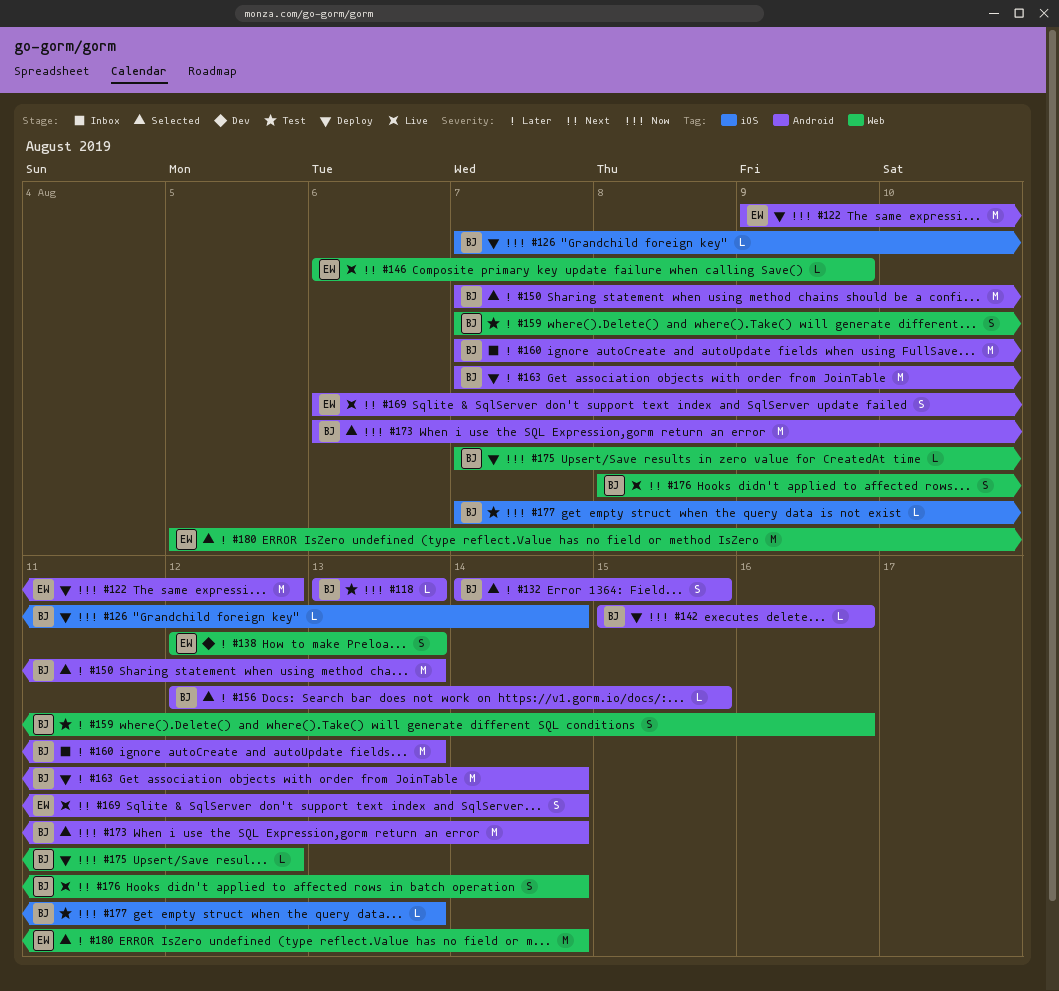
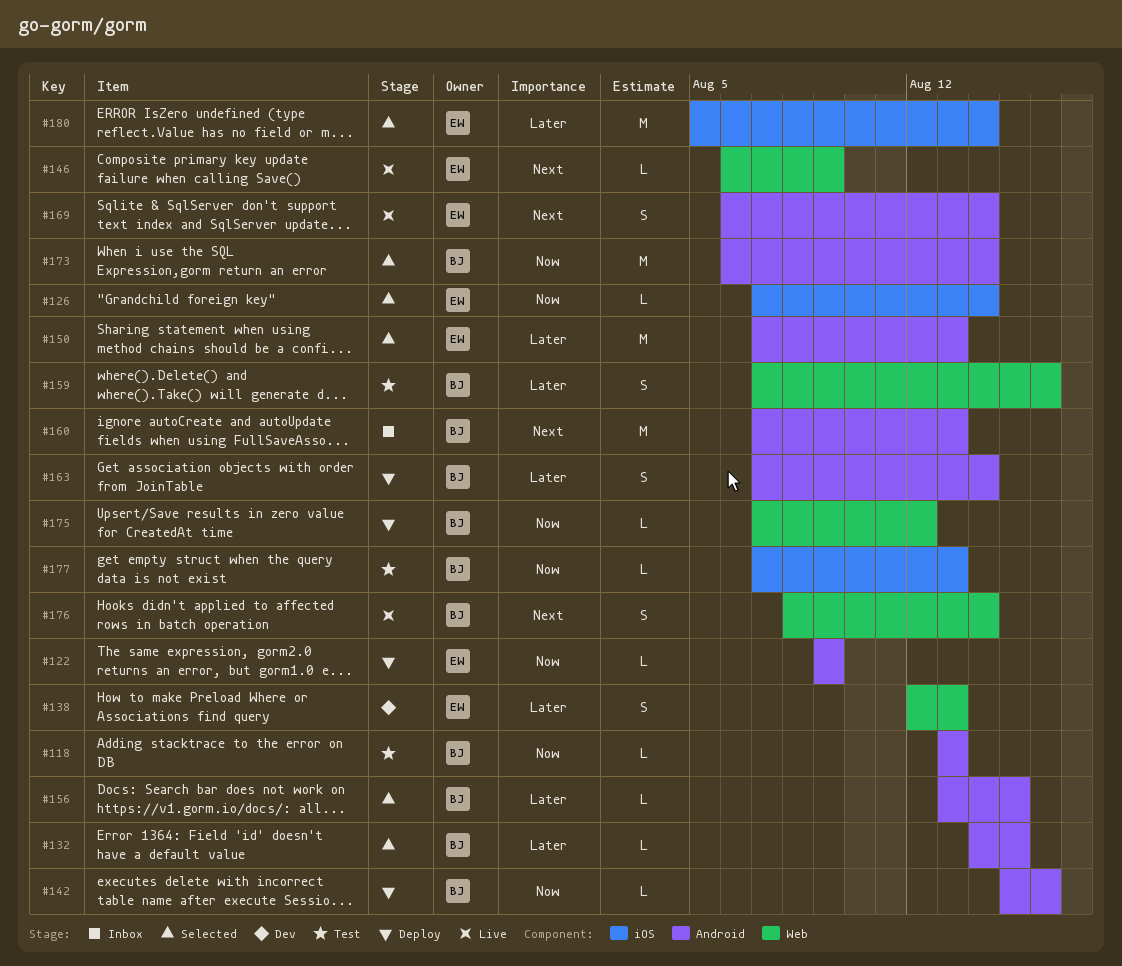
#122, estimate: M -> L
#122, due: Aug 12 -> Aug 9
#126, status: Deploy -> Selected
#126, owner: BJ -> EW
#132, estimate: S -> L
#150, owner: BJ -> EW
#156, start: Aug 12 -> Aug 13
#160, priority: Later -> Next
#163, estimate: M -> S
#180, label: Web -> iOS

